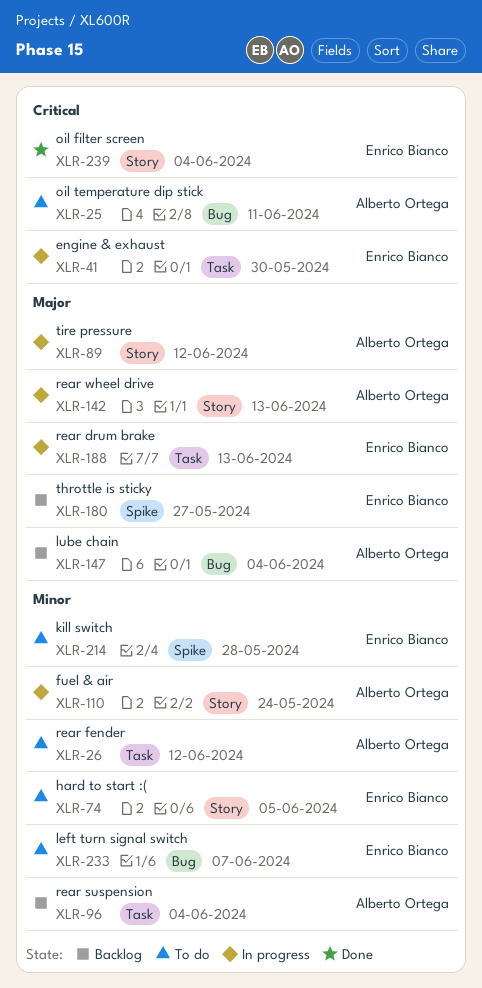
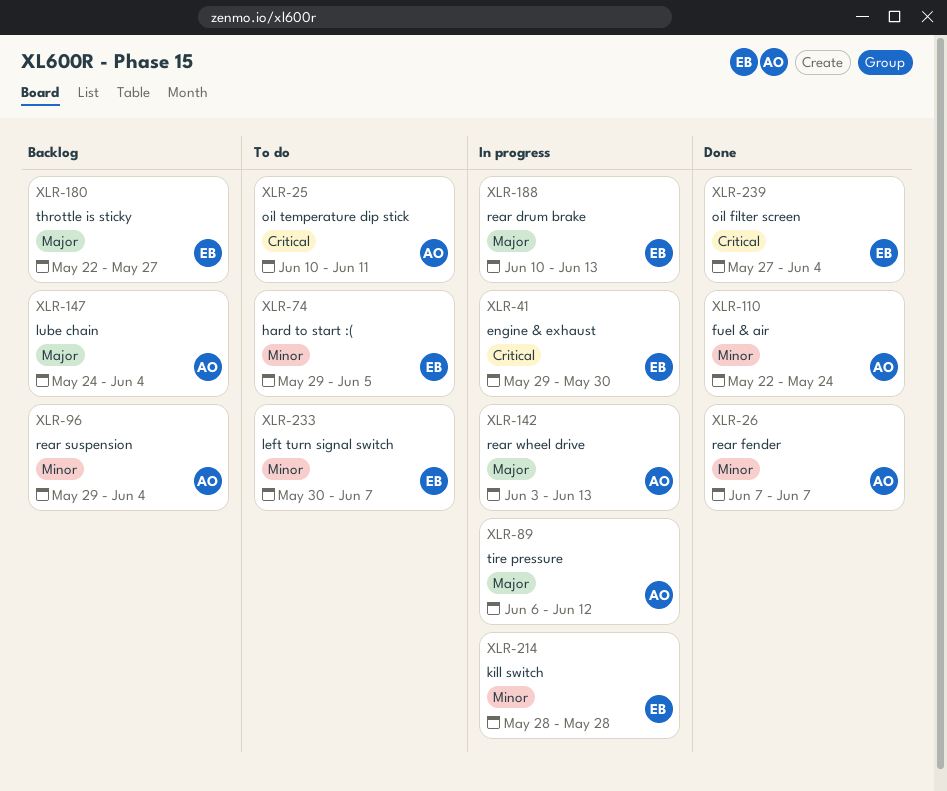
XLR-26, status: To do -> Done
XLR-26, due: Jun 12 -> Jun 7
XLR-110, status: In progress -> Done
XLR-214, status: To do -> In progress

